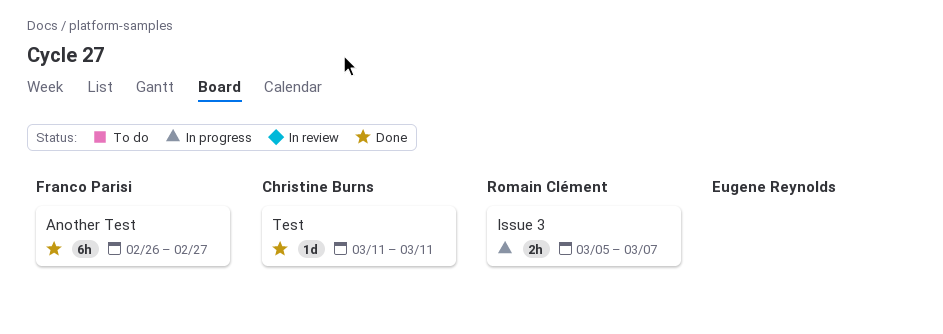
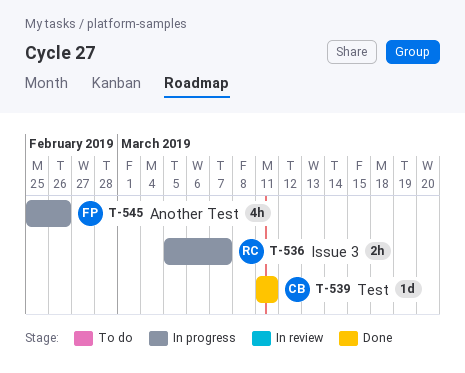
Another Test, status: Done -> In progress
Another Test, estimate: 6h -> 4h
Another Test, start: Feb 26 -> Feb 25
Another Test, due: Feb 27 -> Feb 26

